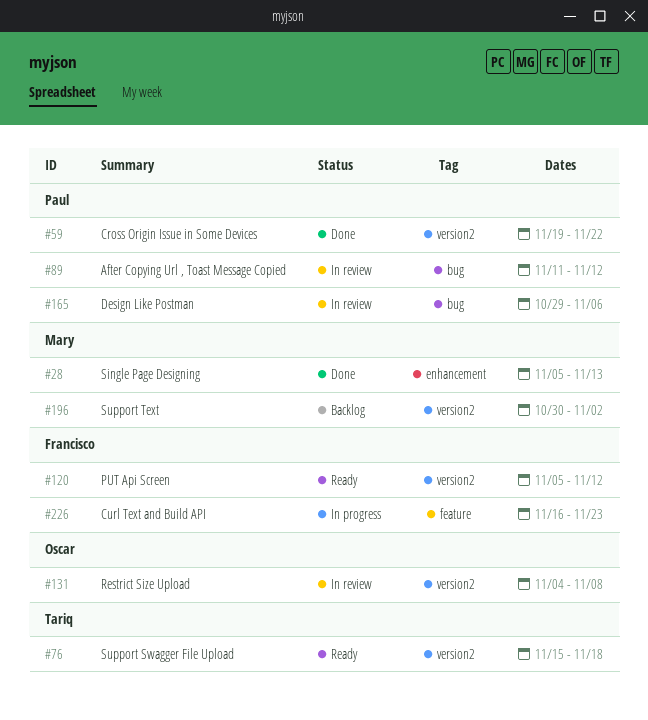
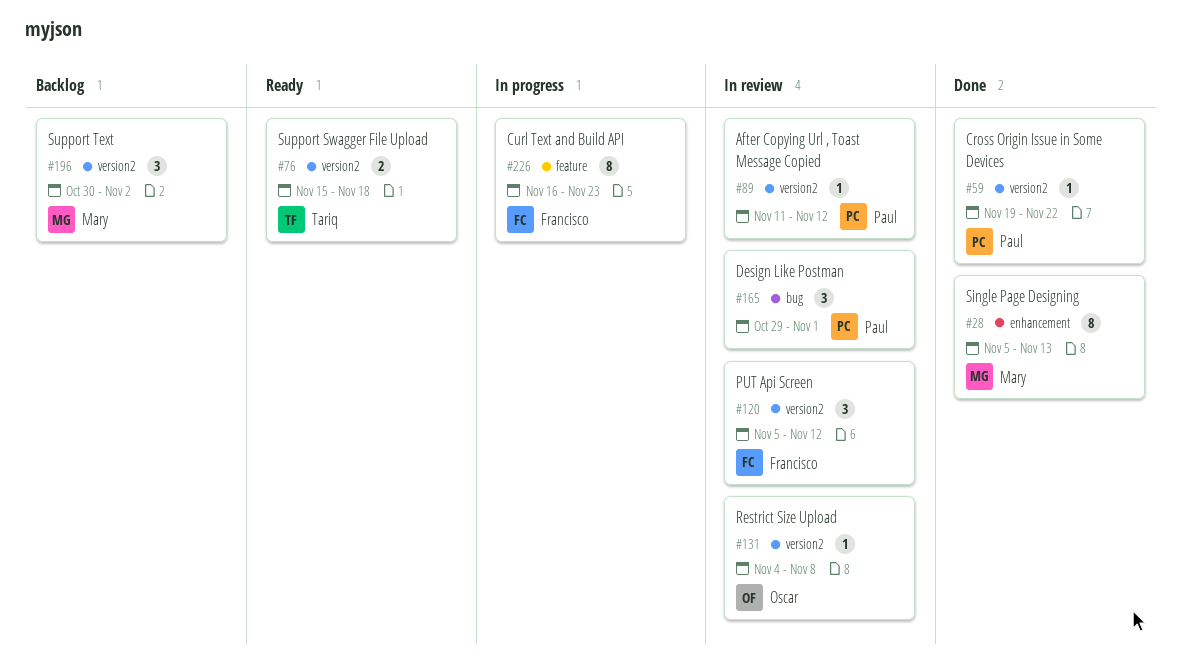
#89, label: bug -> version2
#120, status: Ready -> In review
#165, due: Nov 6 -> Nov 1

